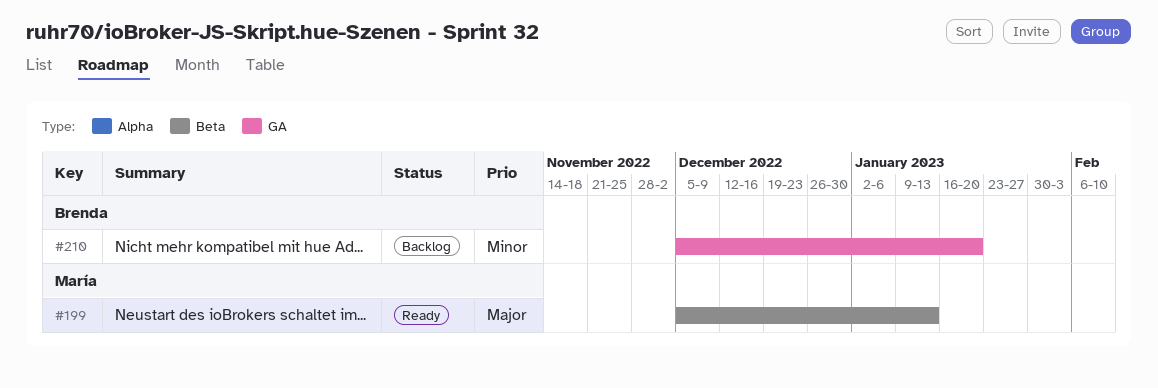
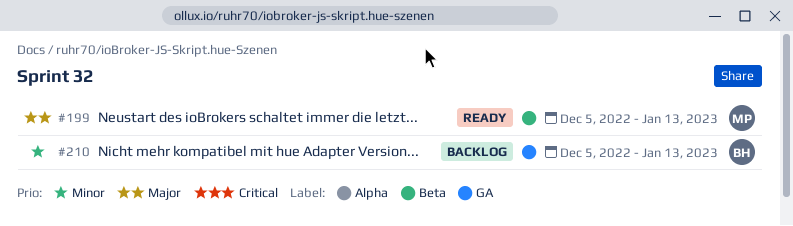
#210, due: Jan 20 -> Jan 13

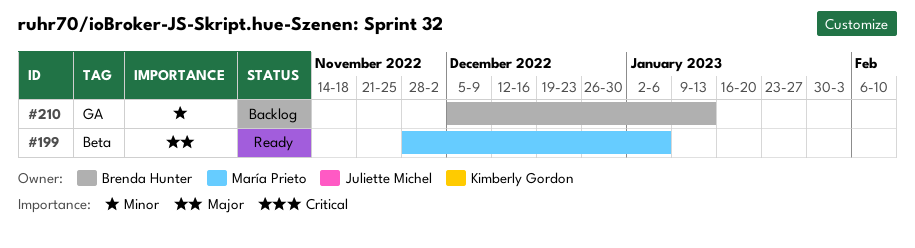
#199, start: Dec 5 -> Nov 28
#199, due: Jan 13 -> Jan 6

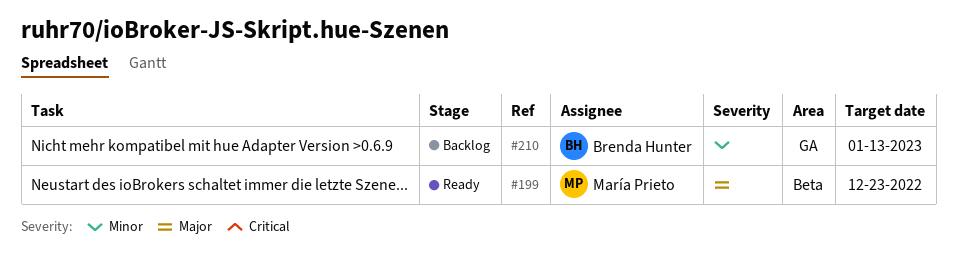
#199, due: Jan 6 -> Dec 23

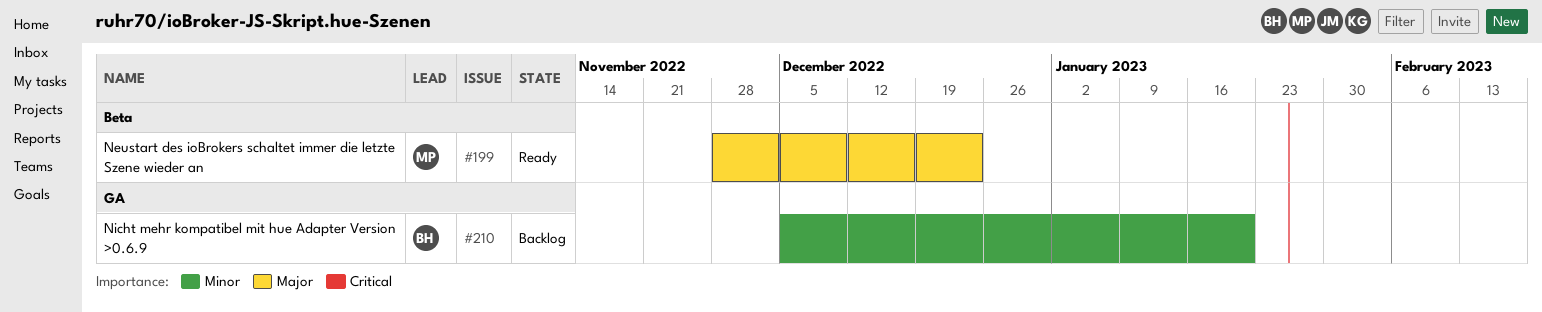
#210, due: Jan 13 -> Jan 20

